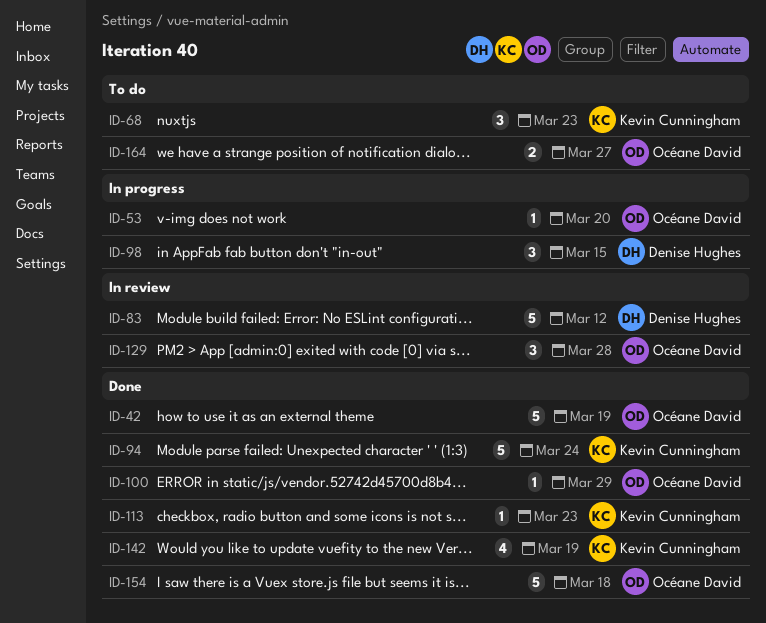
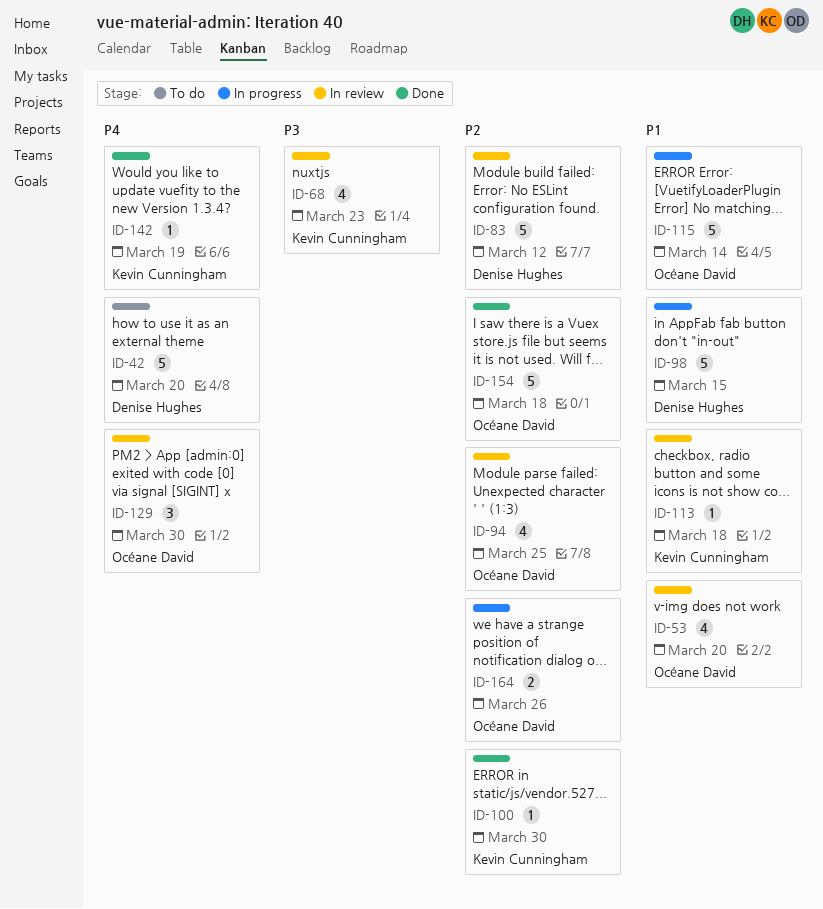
ID-42, status: Done -> To do
ID-42, owner: Océane David -> Denise Hughes
ID-42, due: Mar 19 -> Mar 20
ID-53, status: In progress -> In review
ID-53, estimate: 1 -> 4
ID-68, status: To do -> In review
ID-68, estimate: 3 -> 4
ID-94, status: Done -> In review
ID-94, owner: Kevin Cunningham -> Océane David
ID-94, estimate: 5 -> 4
ID-94, due: Mar 24 -> Mar 25
ID-98, estimate: 3 -> 5
ID-100, owner: Océane David -> Kevin Cunningham
ID-100, due: Mar 29 -> Mar 30
ID-113, status: Done -> In review
ID-113, due: Mar 23 -> Mar 18
ID-115: none -> present
ID-129, due: Mar 28 -> Mar 30
ID-142, estimate: 4 -> 1
ID-164, status: To do -> In progress
ID-164, due: Mar 27 -> Mar 26

